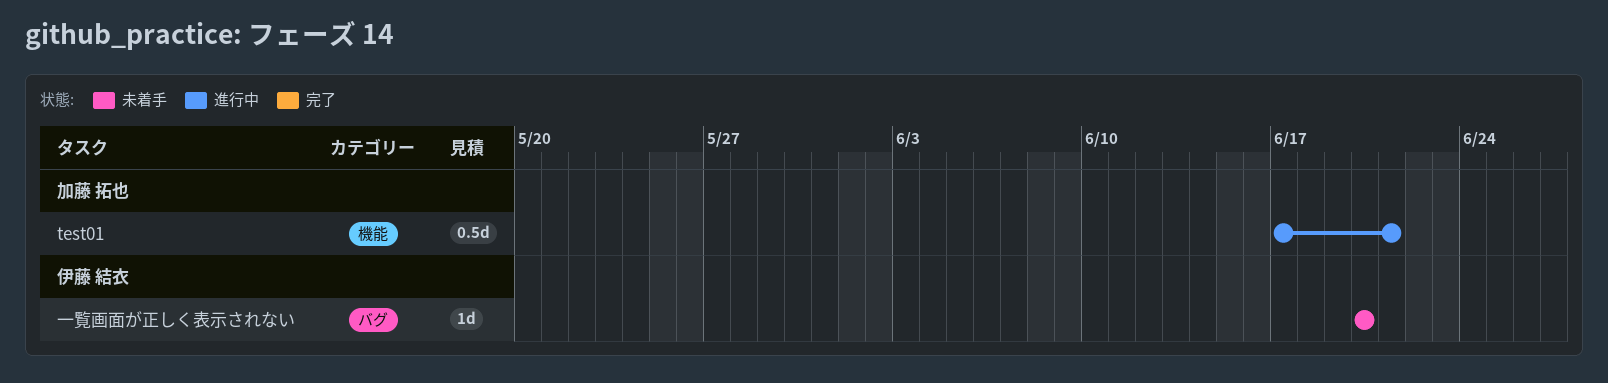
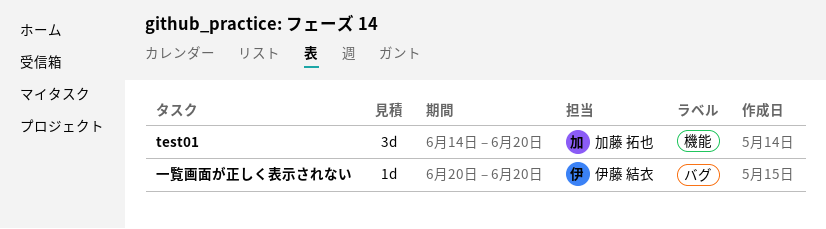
test01, estimate: 0.5d -> 3d
test01, start: Jun 17 -> Jun 14
test01, due: Jun 21 -> Jun 20

